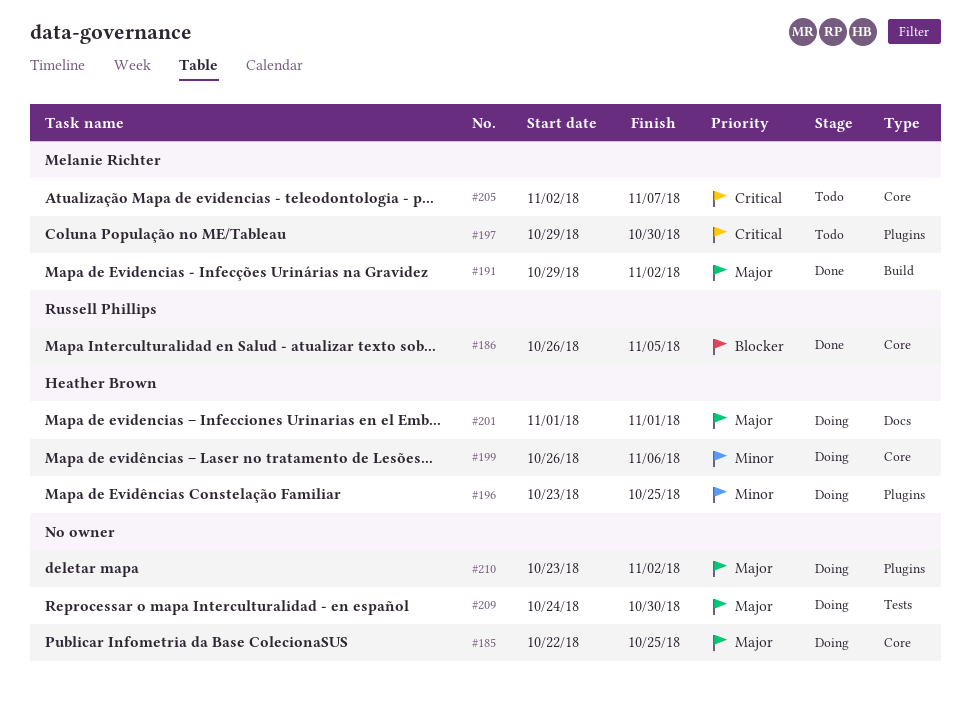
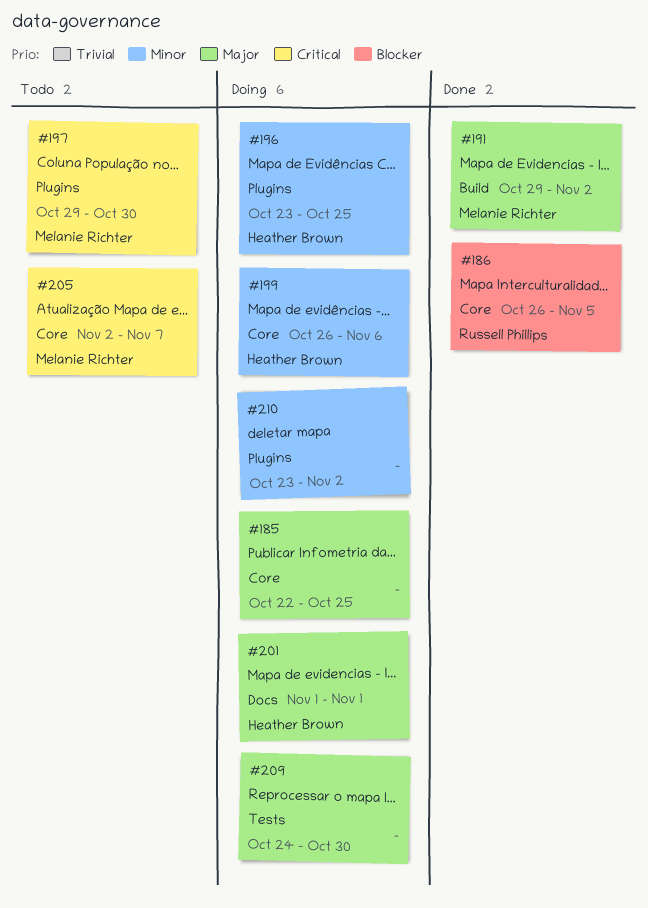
#210, priority: Major -> Minor

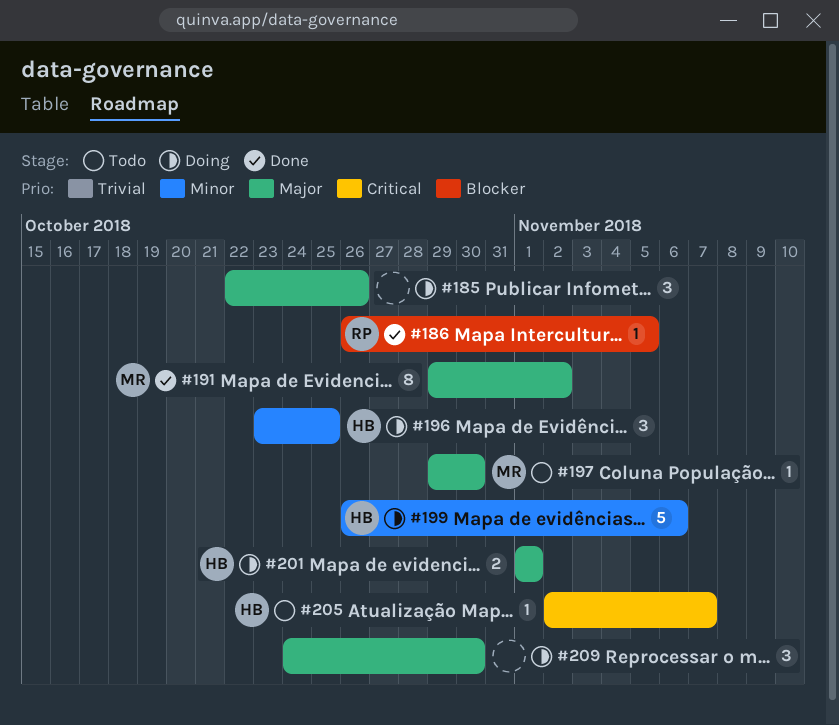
#185, due: Oct 25 -> Oct 26
#197, priority: Critical -> Major
#205, owner: Melanie Richter -> Heather Brown
#210: present -> none

